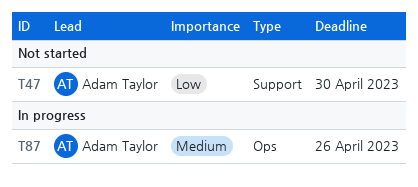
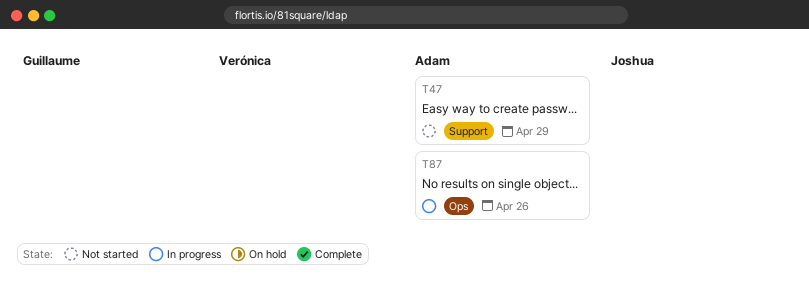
T47, due: Apr 30 -> Apr 29

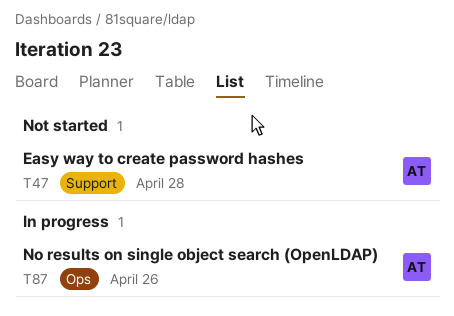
T47, due: Apr 29 -> Apr 28

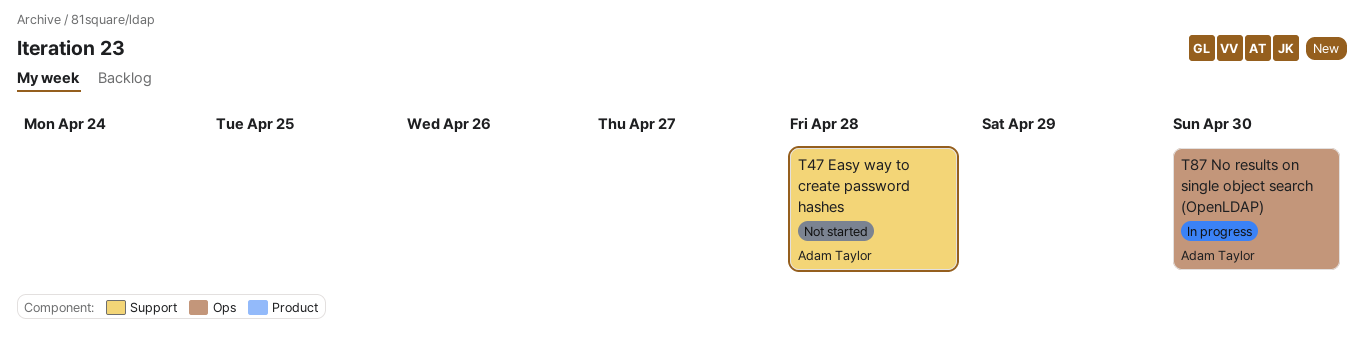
T87, due: Apr 26 -> Apr 30

